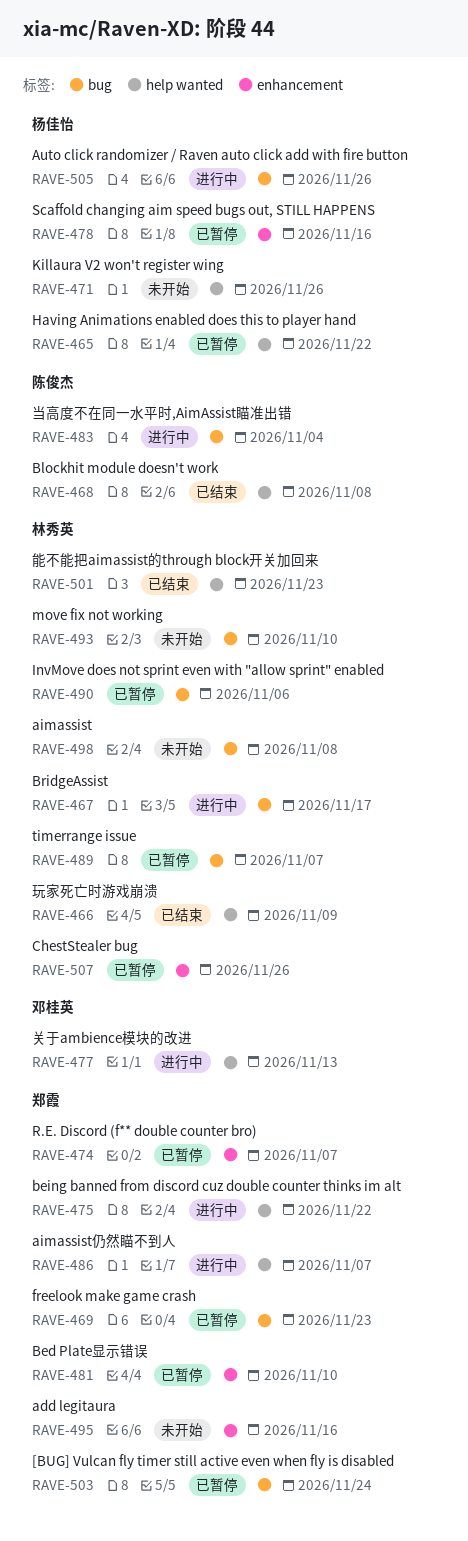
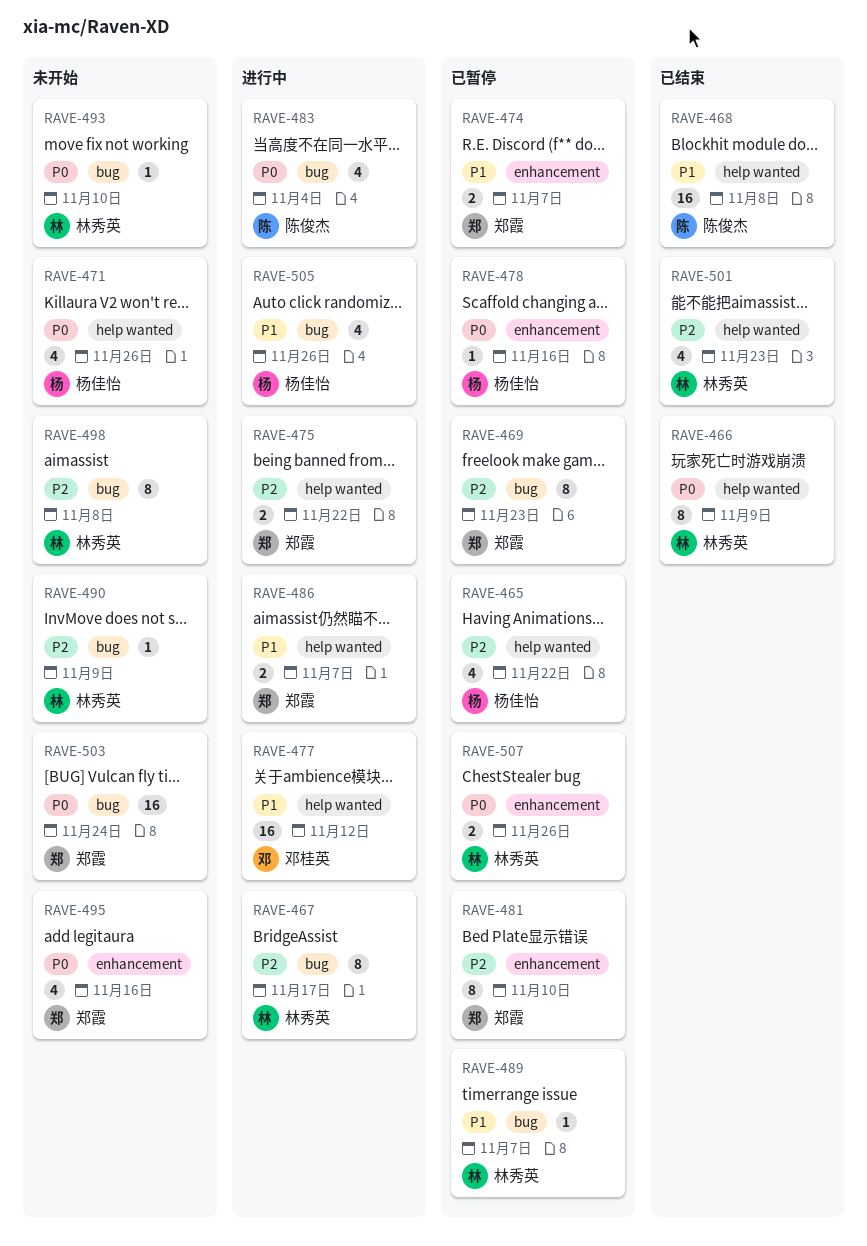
RAVE-477, due: Nov 13 -> Nov 12
RAVE-490, status: 已暂停 -> 未开始
RAVE-490, due: Nov 6 -> Nov 9
RAVE-503, status: 已暂停 -> 未开始

